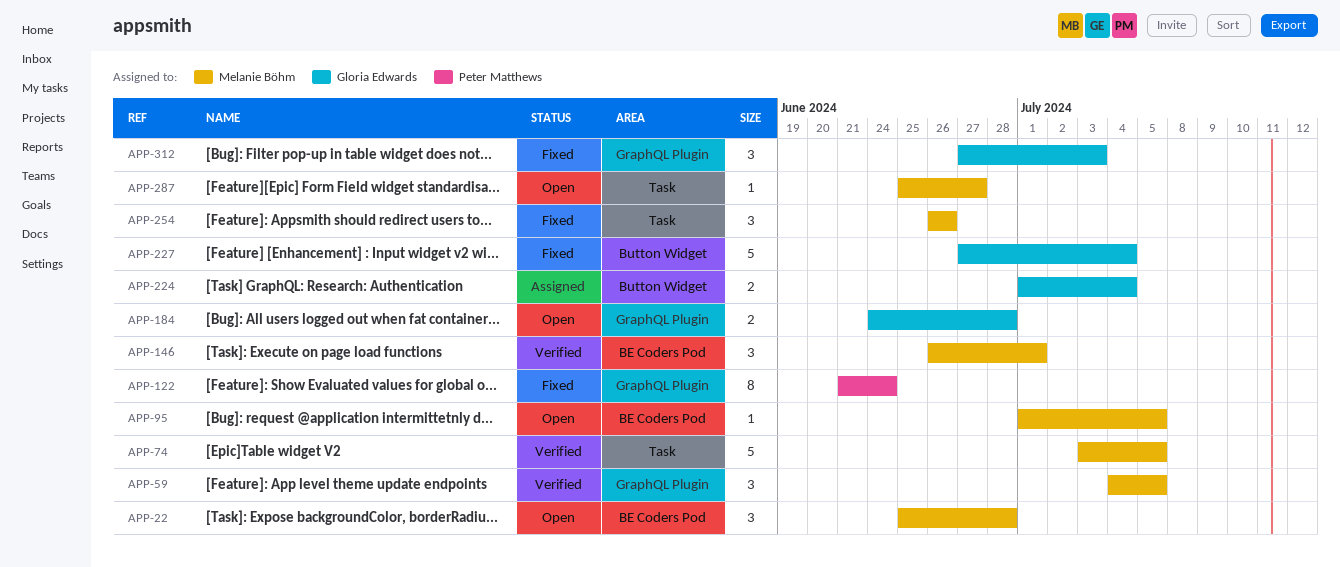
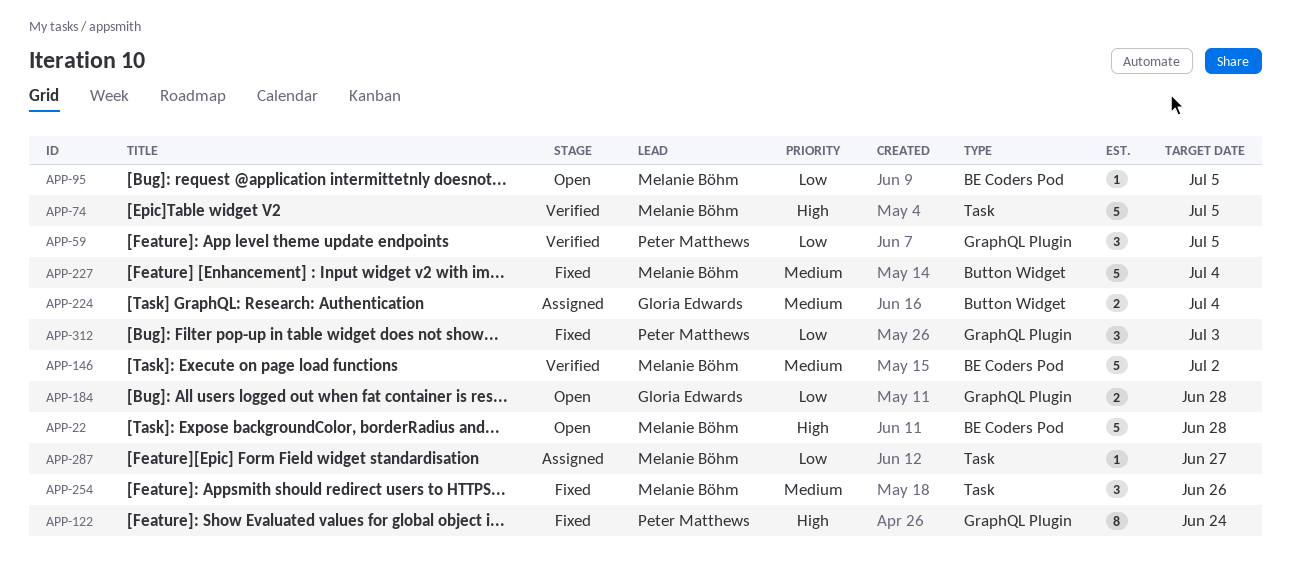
APP-22, estimate: 3 -> 5
APP-59, owner: Melanie Böhm -> Peter Matthews
APP-146, estimate: 3 -> 5
APP-146, due: Jul 1 -> Jul 2
APP-227, owner: Gloria Edwards -> Melanie Böhm
APP-287, status: Open -> Assigned
APP-312, owner: Gloria Edwards -> Peter Matthews

